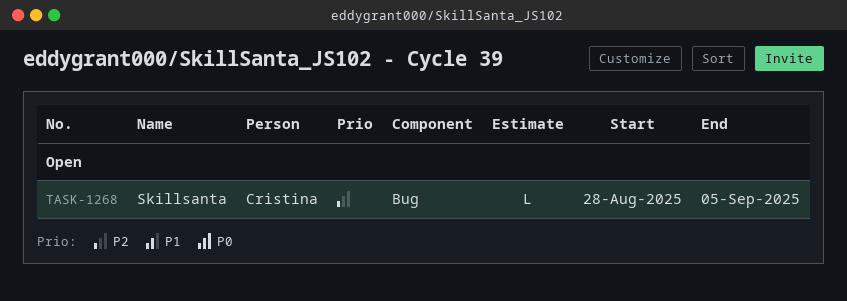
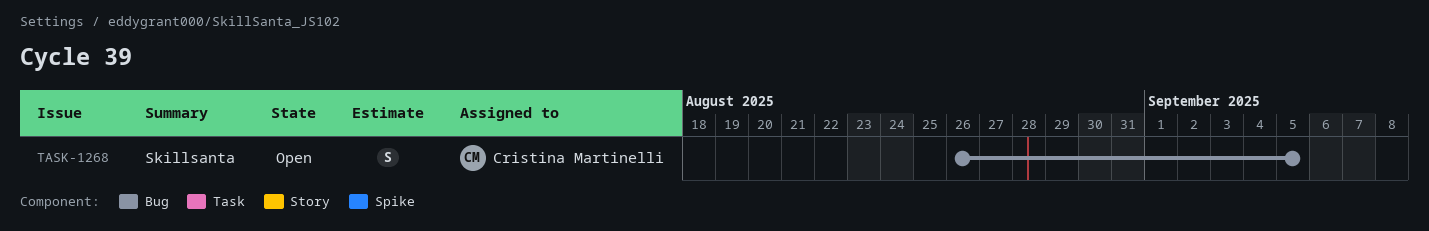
TASK-1268, estimate: L -> S
TASK-1268, start: Aug 28 -> Aug 26

